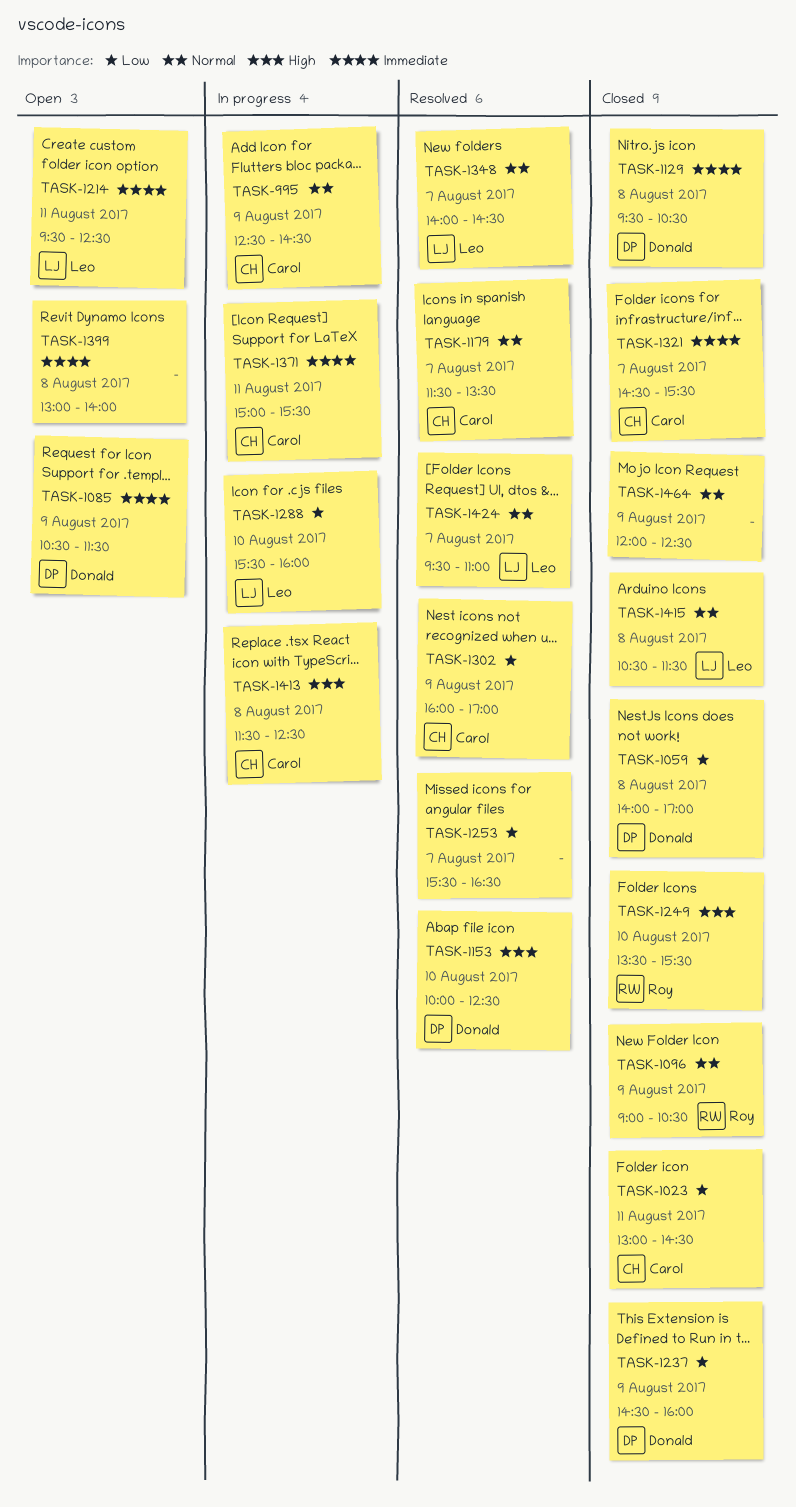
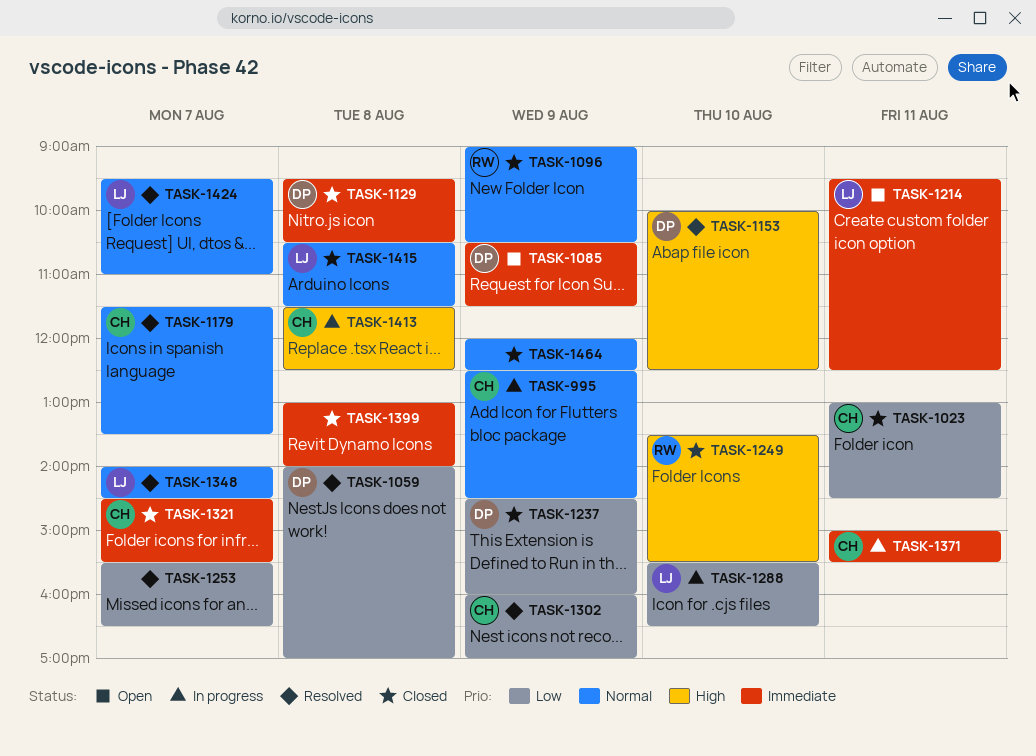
TASK-1059, status: Closed -> Resolved
TASK-1288, ends: 16:00 -> 16:30
TASK-1399, status: Open -> Closed

